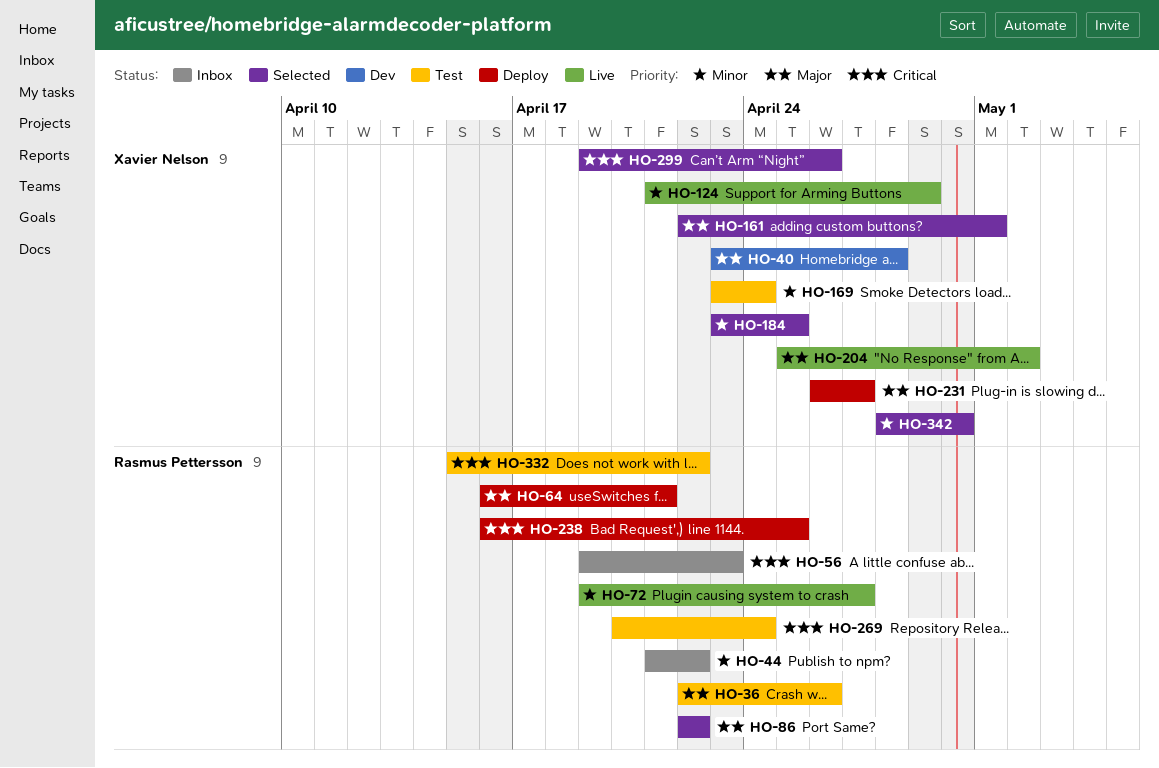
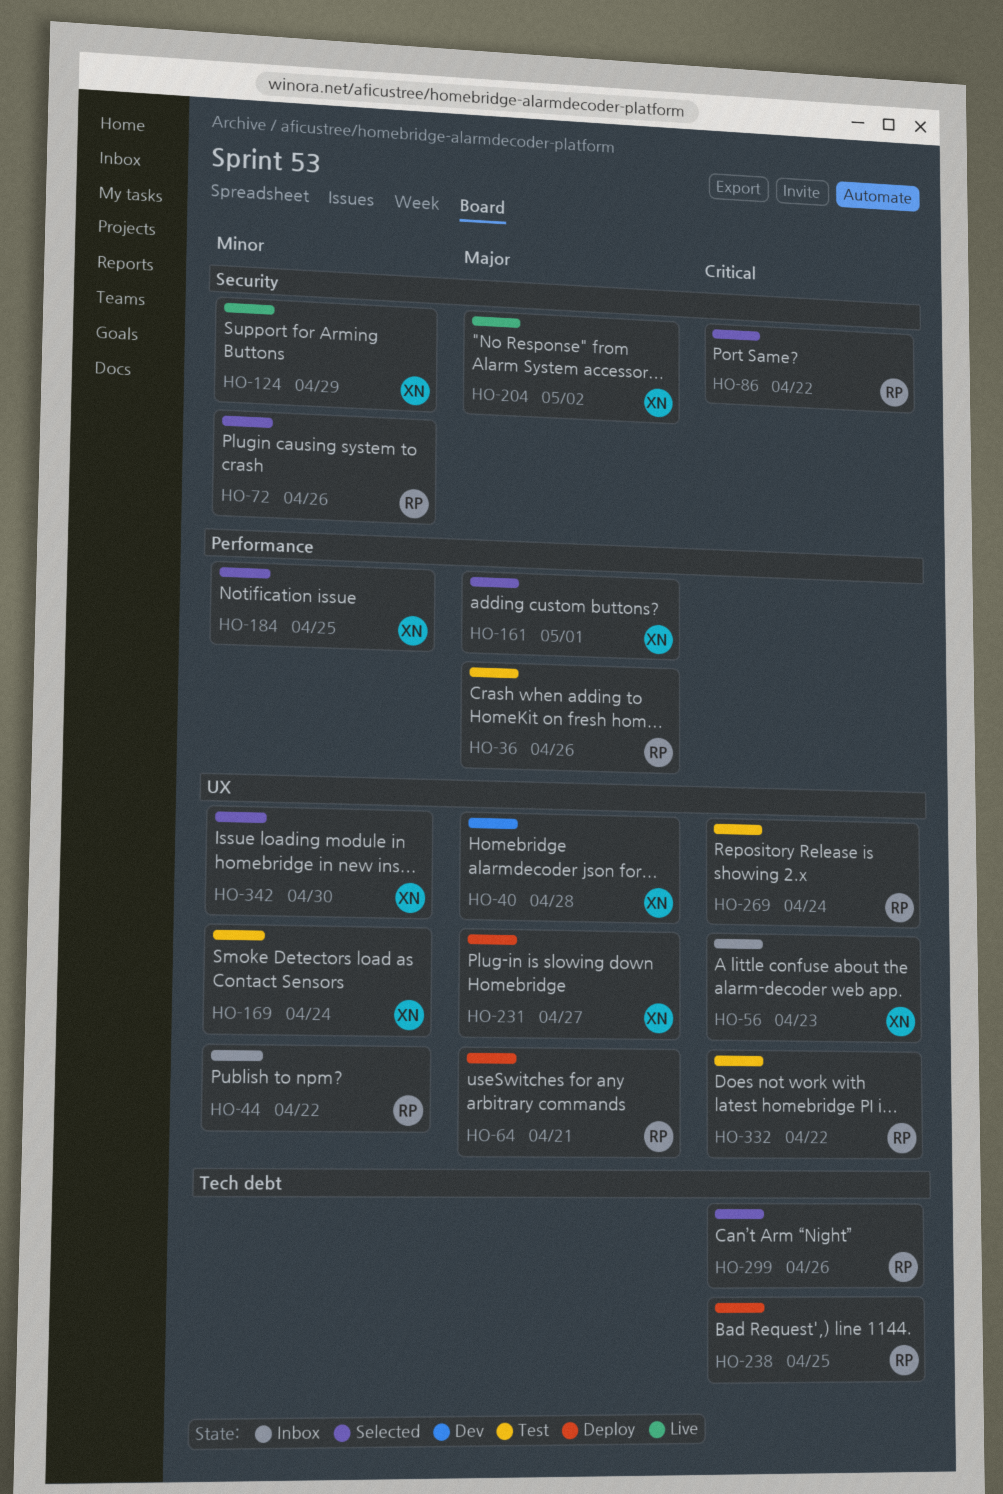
HO-56, owner: Rasmus Pettersson -> Xavier Nelson
HO-72, status: Live -> Selected
HO-72, due: Apr 27 -> Apr 26
HO-86, priority: Major -> Critical
HO-299, owner: Xavier Nelson -> Rasmus Pettersson

